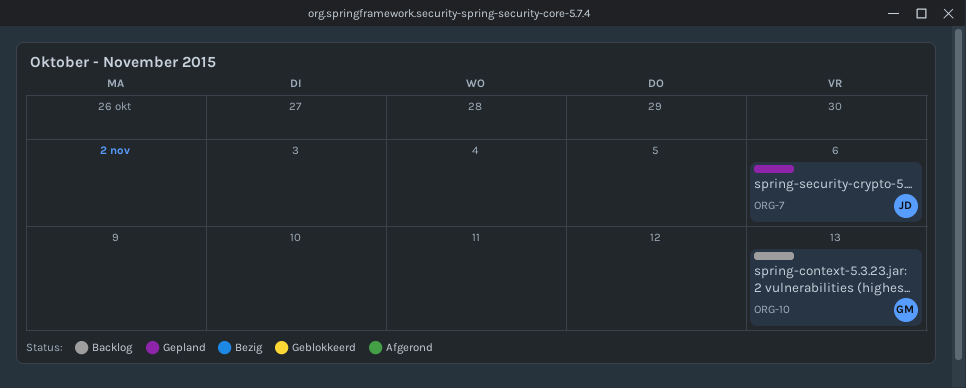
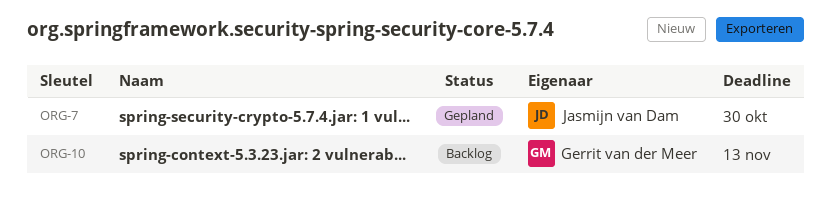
ORG-7, due: Nov 6 -> Oct 30

